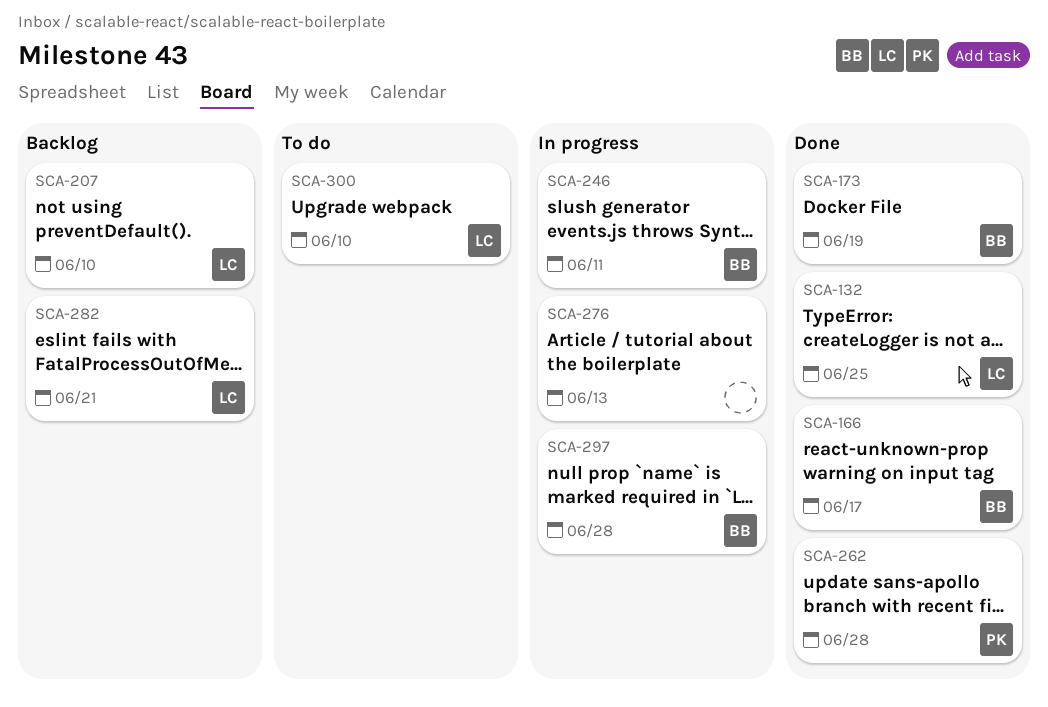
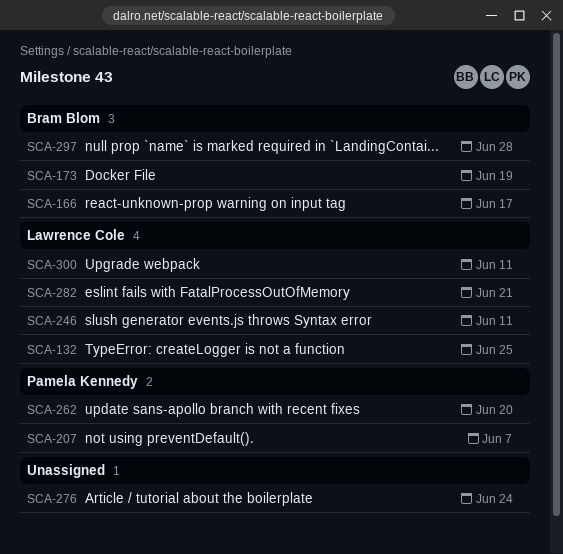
SCA-207, owner: Lawrence Cole -> Pamela Kennedy
SCA-207, due: Jun 10 -> Jun 7
SCA-246, owner: Bram Blom -> Lawrence Cole
SCA-262, due: Jun 28 -> Jun 20
SCA-276, due: Jun 13 -> Jun 24
SCA-300, due: Jun 10 -> Jun 11

